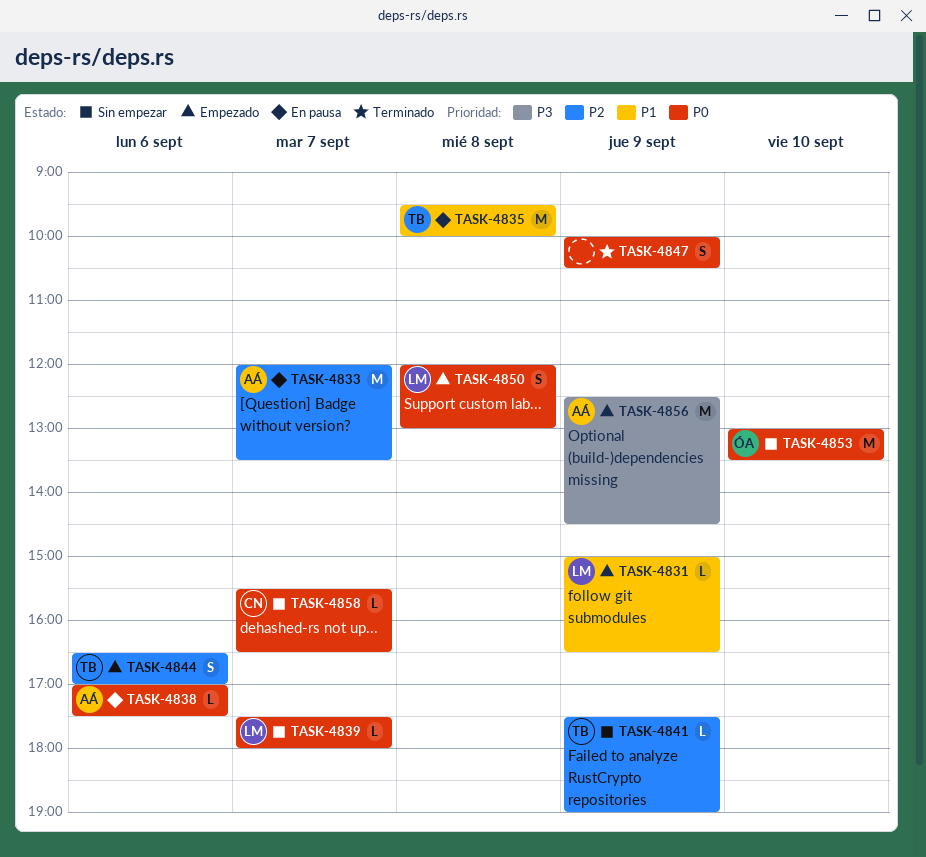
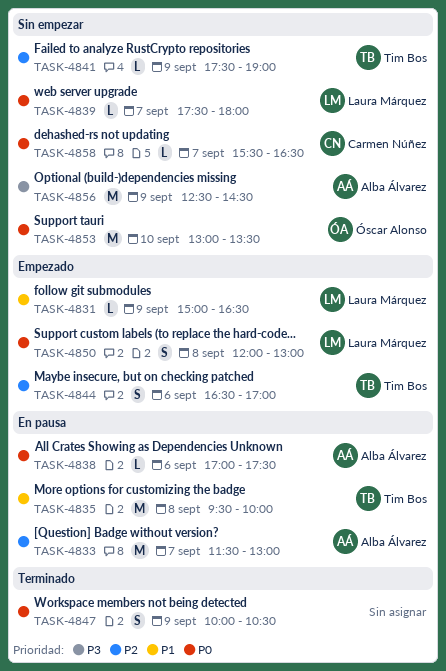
TASK-4833, begins: 12:00 -> 11:30
TASK-4833, ends: 13:30 -> 13:00
TASK-4856, status: Empezado -> Sin empezar

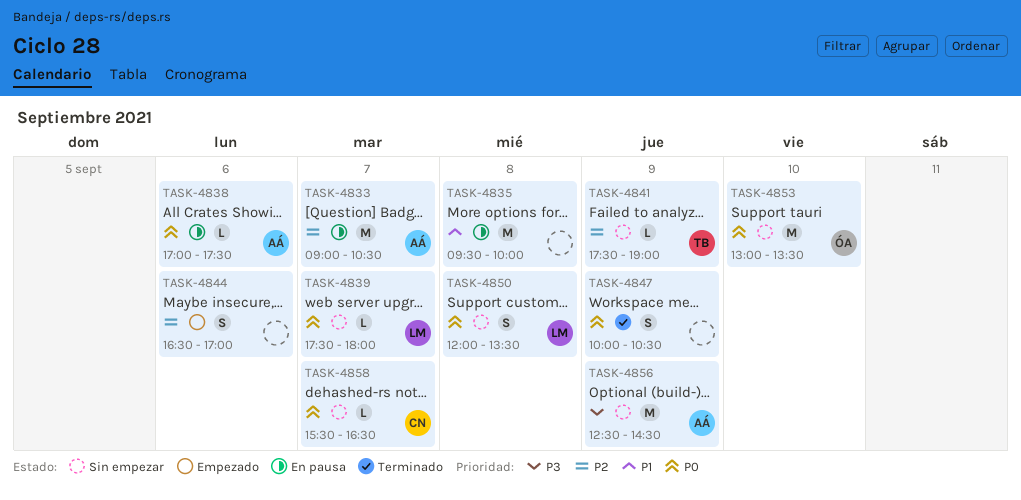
TASK-4831: present -> none
TASK-4833, begins: 11:30 -> 09:00
TASK-4833, ends: 13:00 -> 10:30
TASK-4835, owner: Tim Bos -> none
TASK-4844, owner: Tim Bos -> none
TASK-4850, status: Empezado -> Sin empezar
TASK-4850, ends: 13:00 -> 13:30

